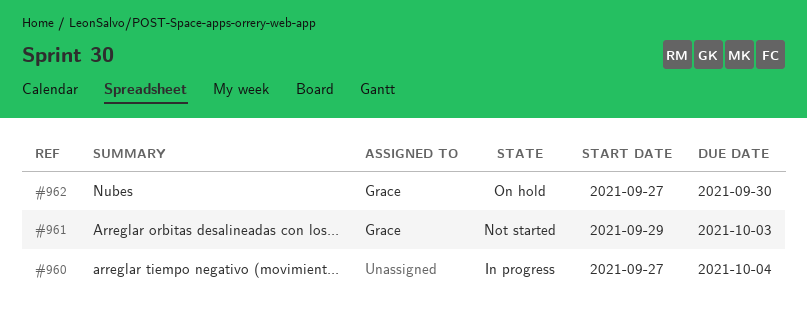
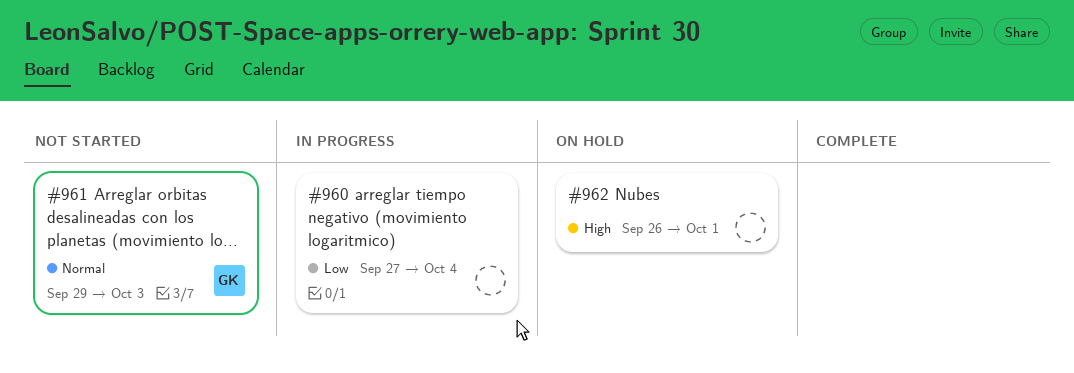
#962, owner: Grace -> none
#962, start: Sep 27 -> Sep 26
#962, due: Sep 30 -> Oct 1

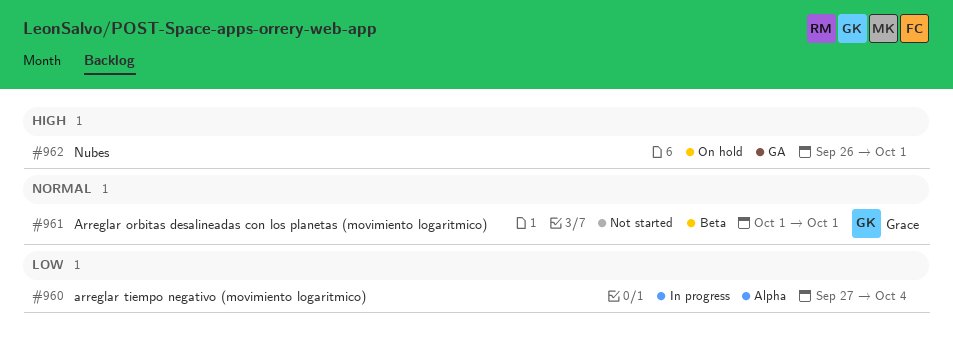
#961, start: Sep 29 -> Oct 1
#961, due: Oct 3 -> Oct 1

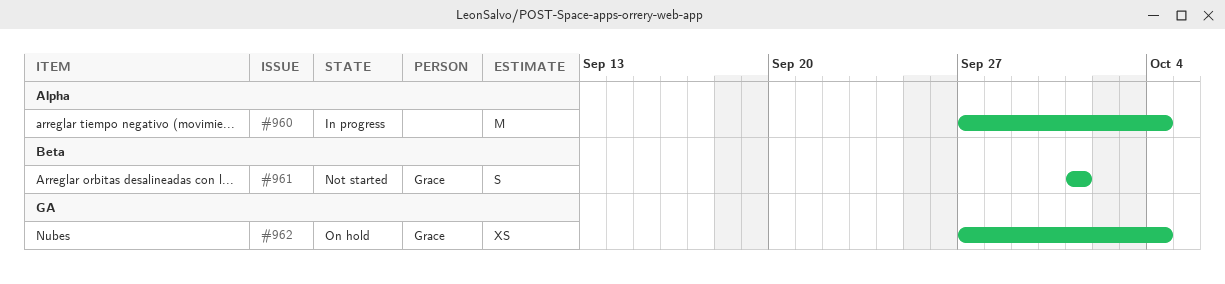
#962, owner: none -> Grace
#962, start: Sep 26 -> Sep 27
#962, due: Oct 1 -> Oct 4

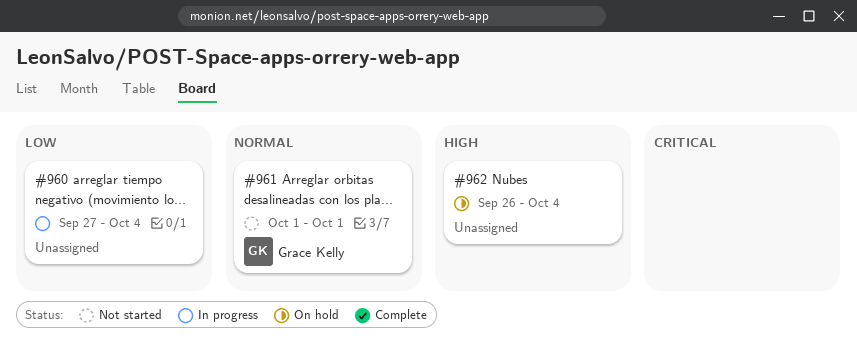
#962, owner: Grace Kelly -> none
#962, start: Sep 27 -> Sep 26

